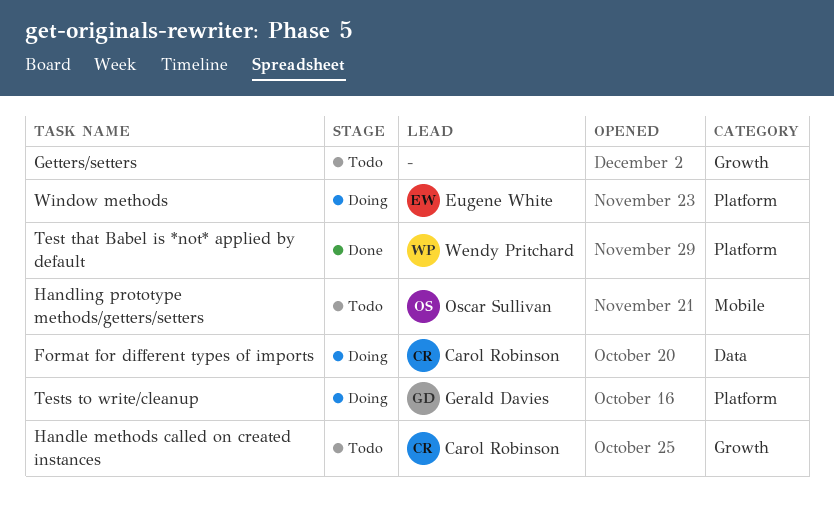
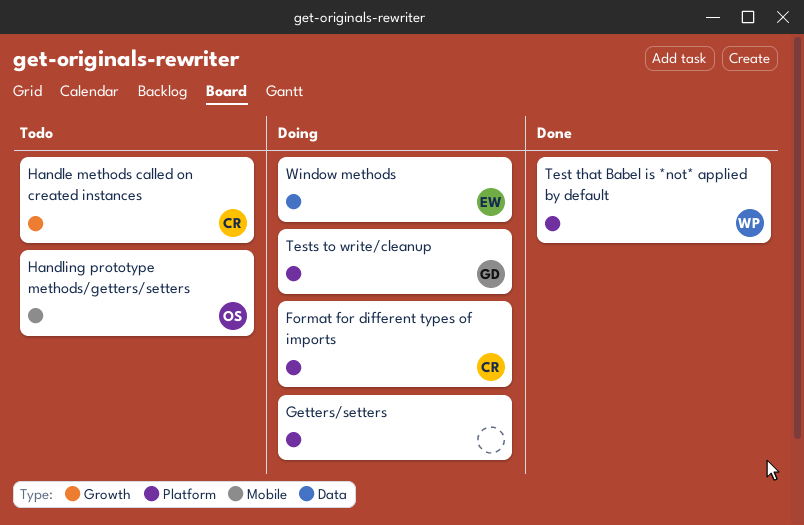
Format for different types of imports, label: Data -> Platform
Getters/setters, status: Todo -> Doing
Getters/setters, label: Growth -> Platform
Window methods, label: Platform -> Data

